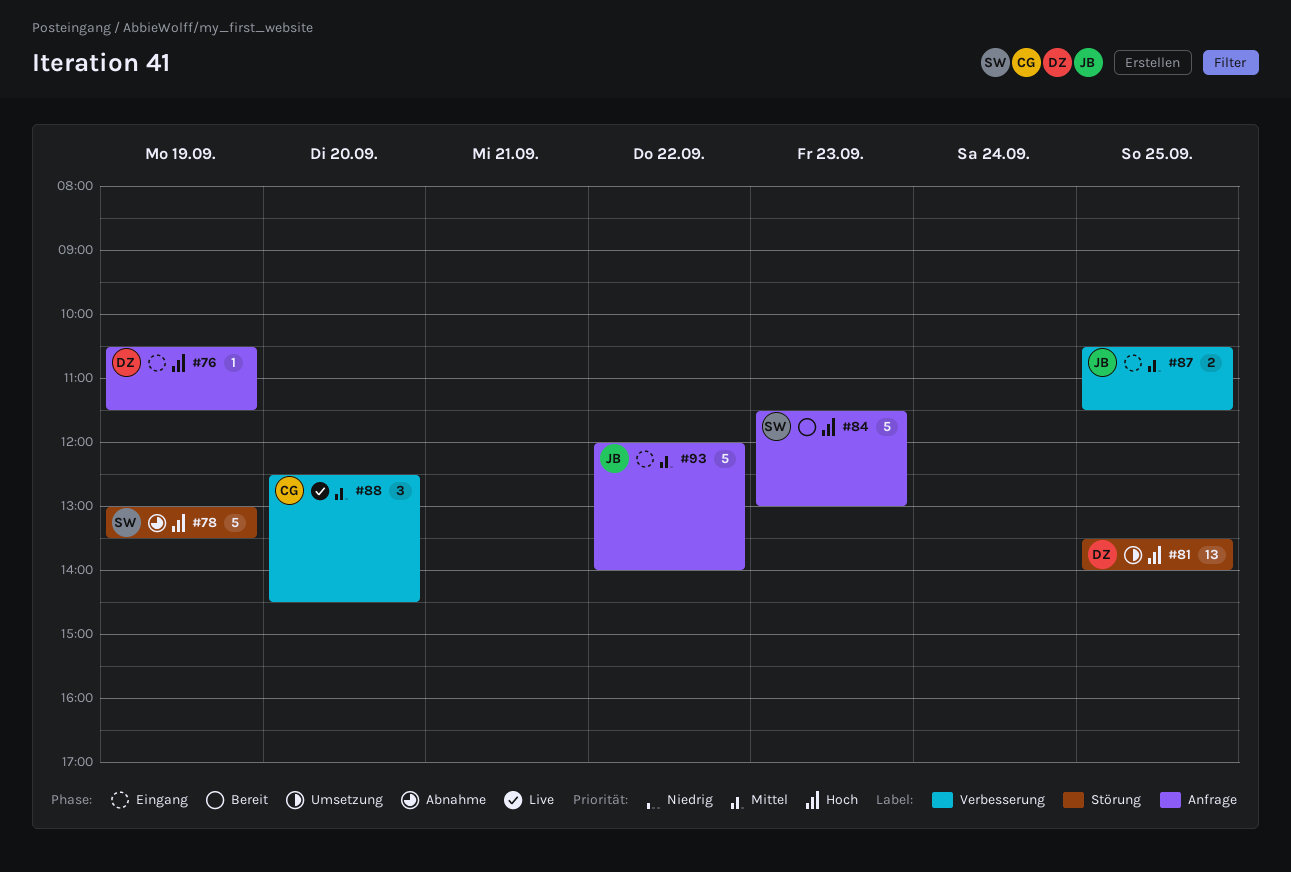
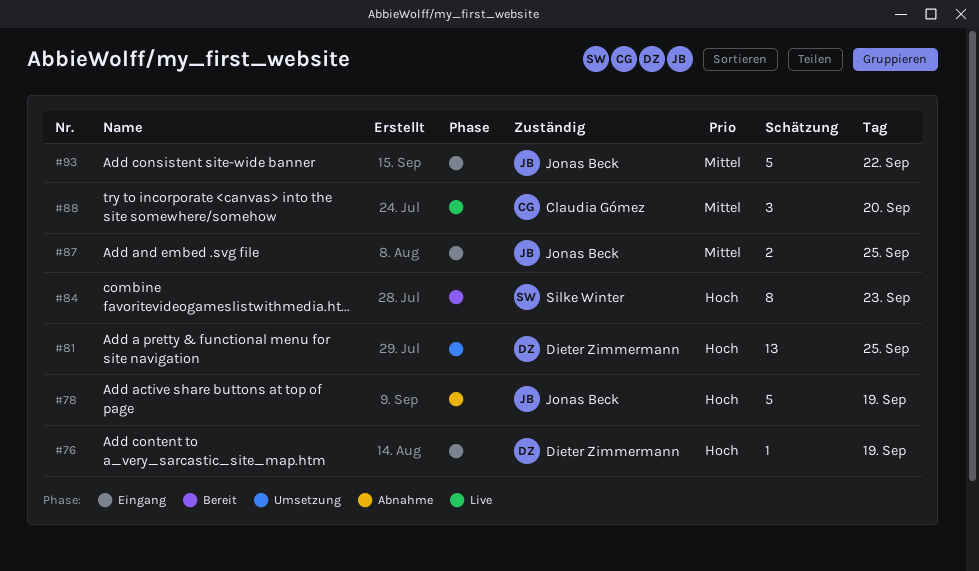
#78, owner: Silke Winter -> Jonas Beck
#84, estimate: 5 -> 8

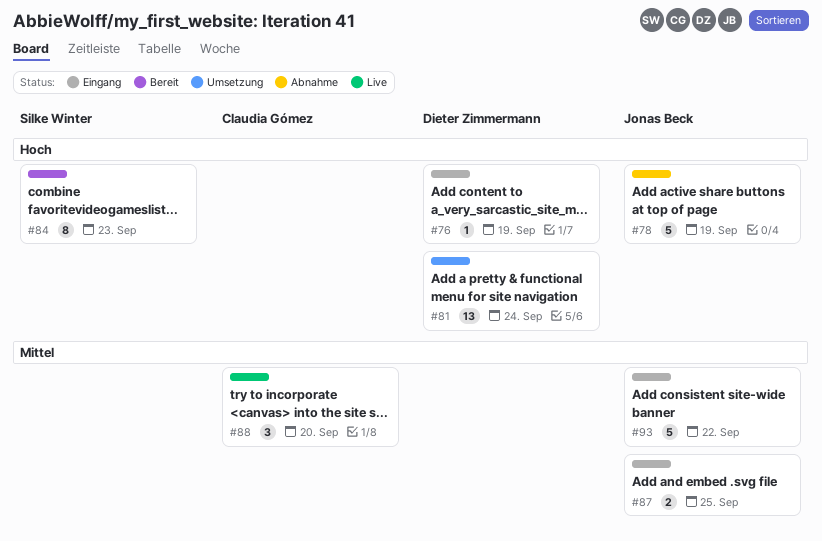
#81, day: Sep 25 -> Sep 24

